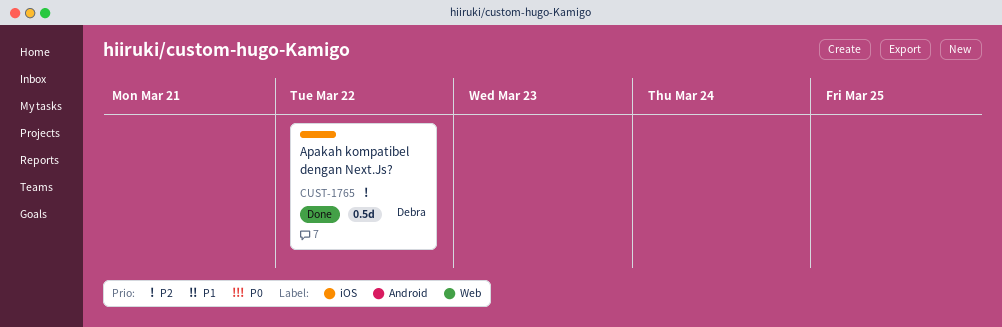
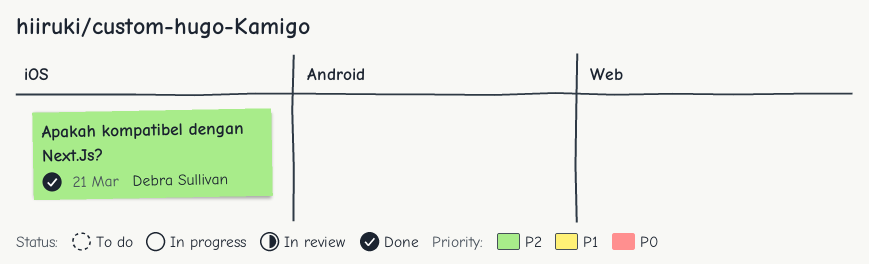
Apakah kompatibel dengan Next.Js?, due: Mar 22 -> Mar 21

